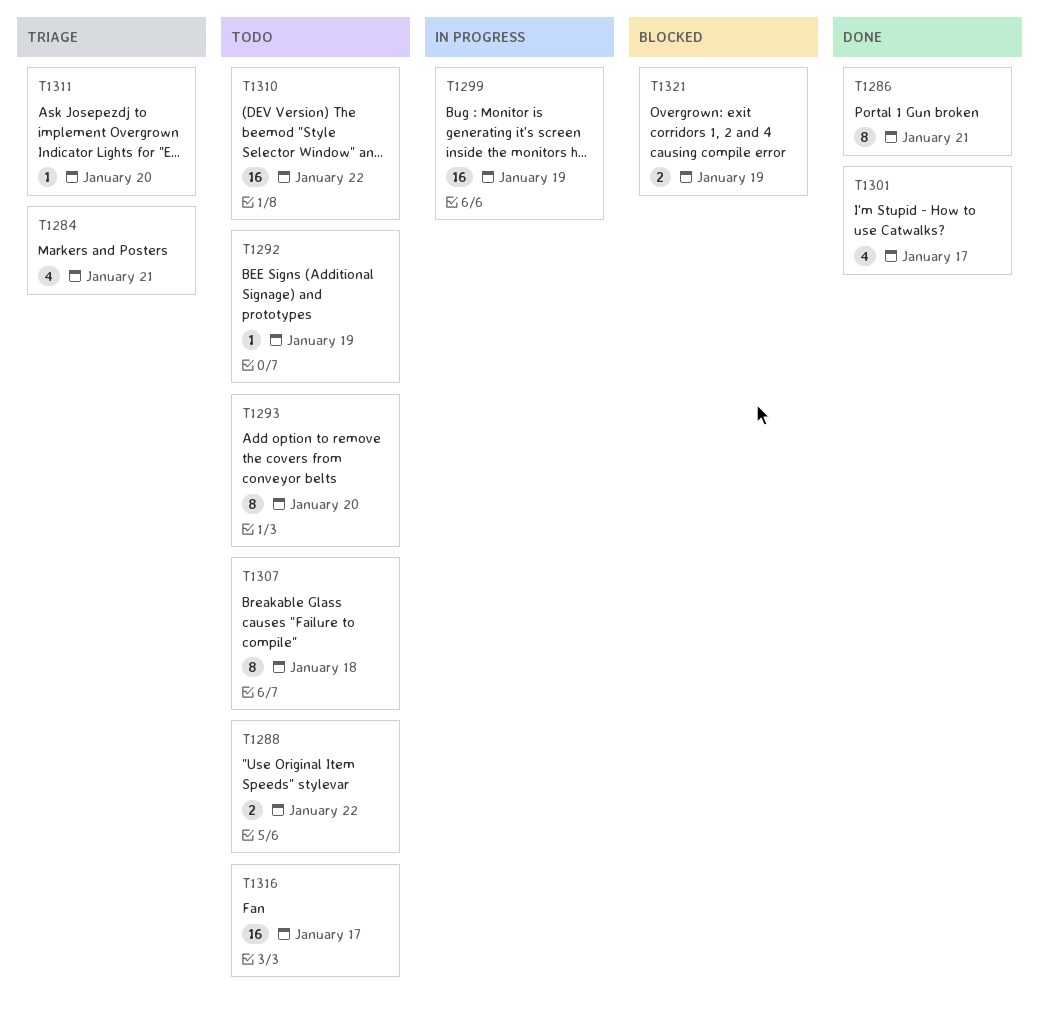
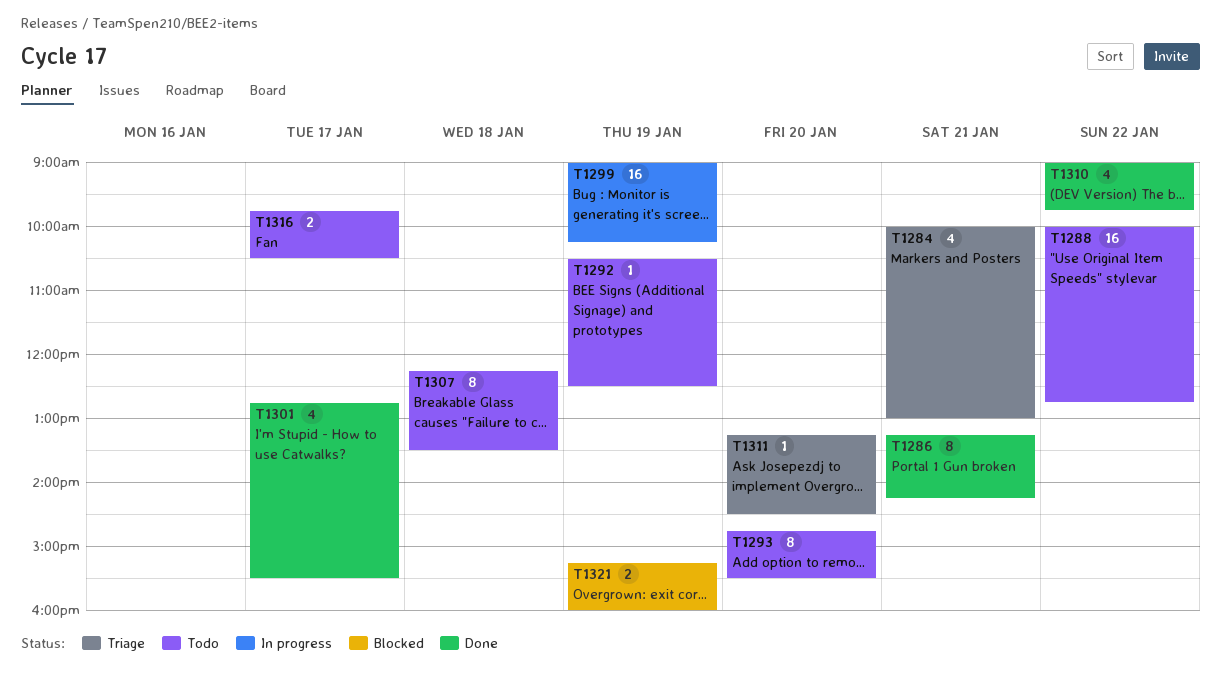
T1288, estimate: 2 -> 16
T1310, status: Todo -> Done
T1310, estimate: 16 -> 4
T1316, estimate: 16 -> 2

